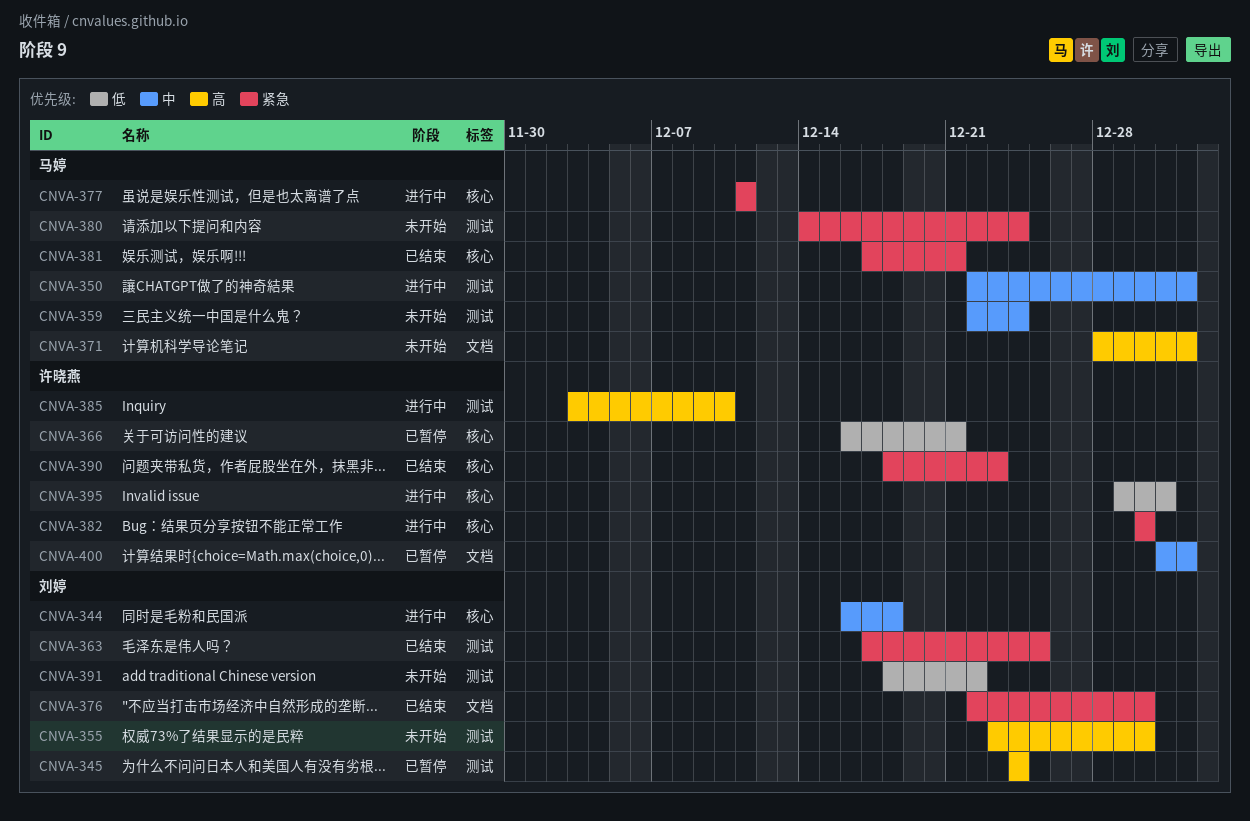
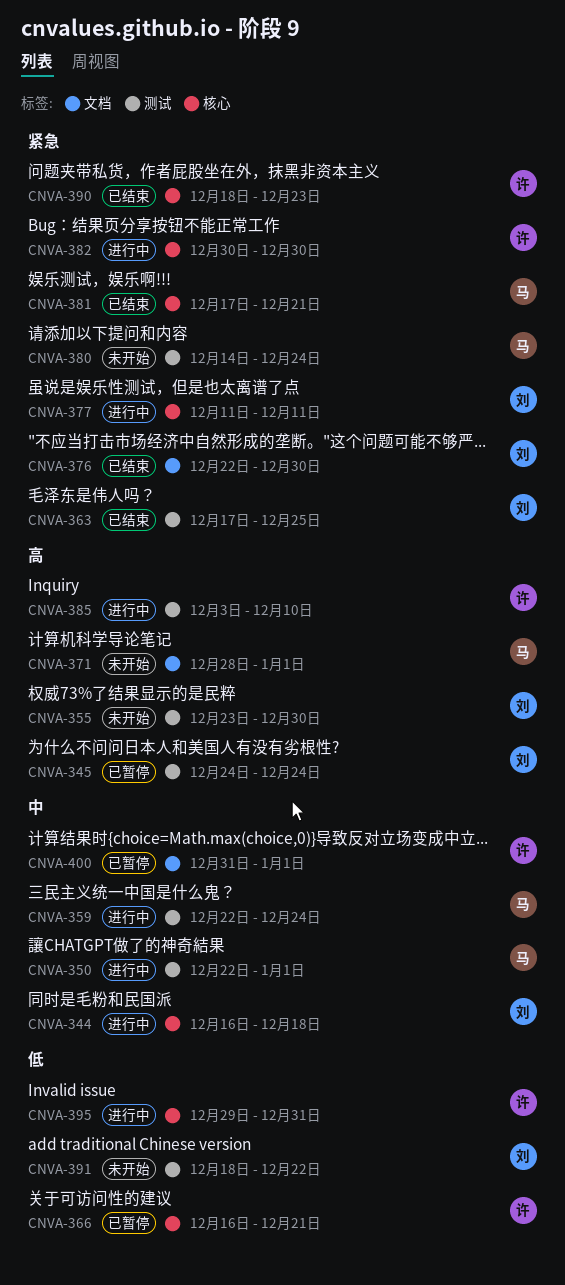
CNVA-359, status: 未开始 -> 进行中
CNVA-377, owner: 马婷 -> 刘婷

